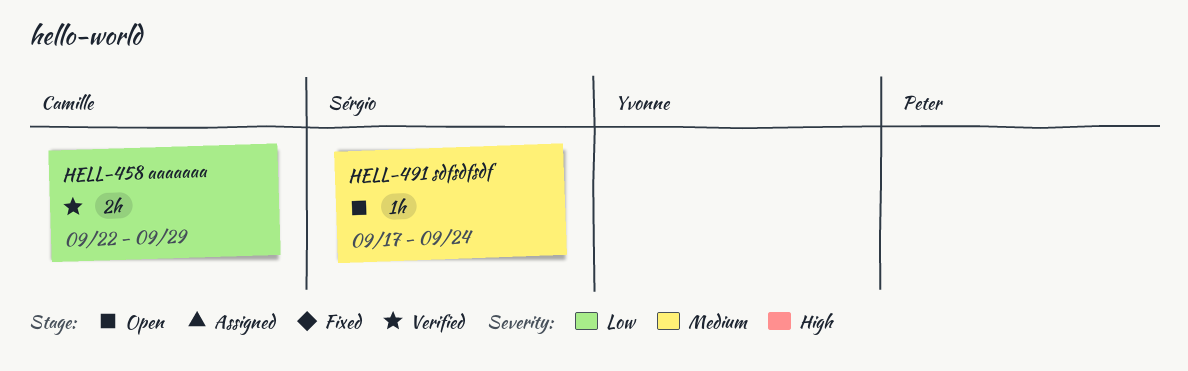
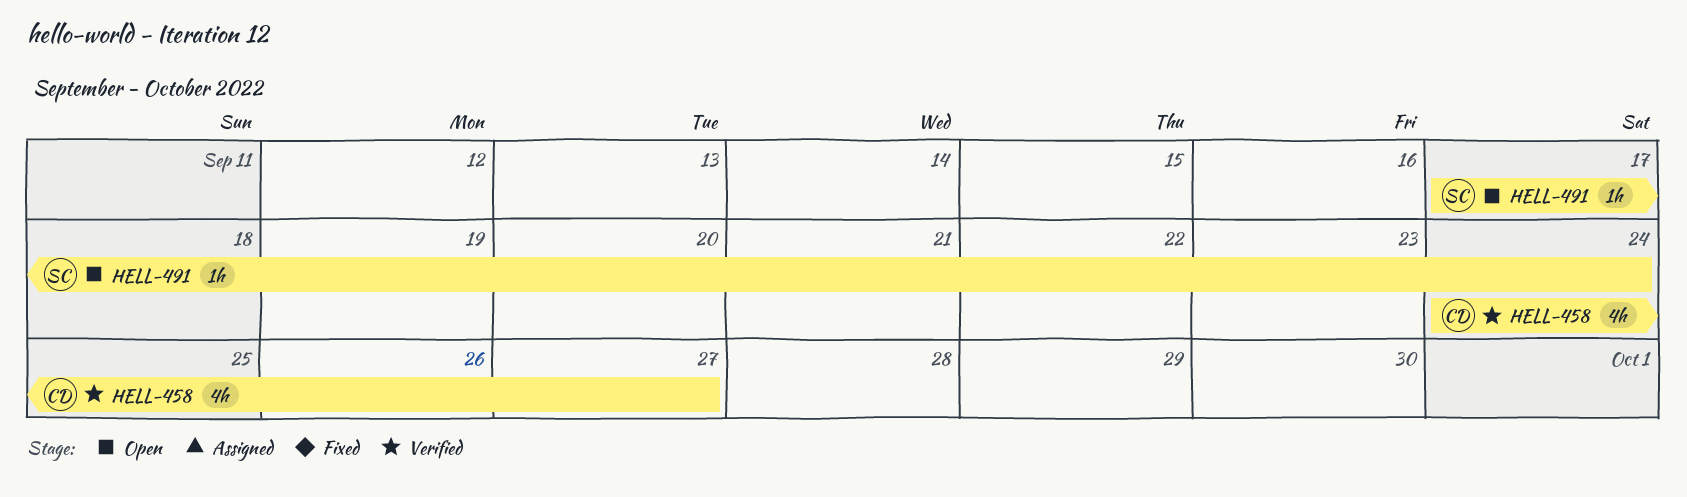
HELL-458, estimate: 2h -> 4h
HELL-458, start: Sep 22 -> Sep 24
HELL-458, due: Sep 29 -> Sep 27

